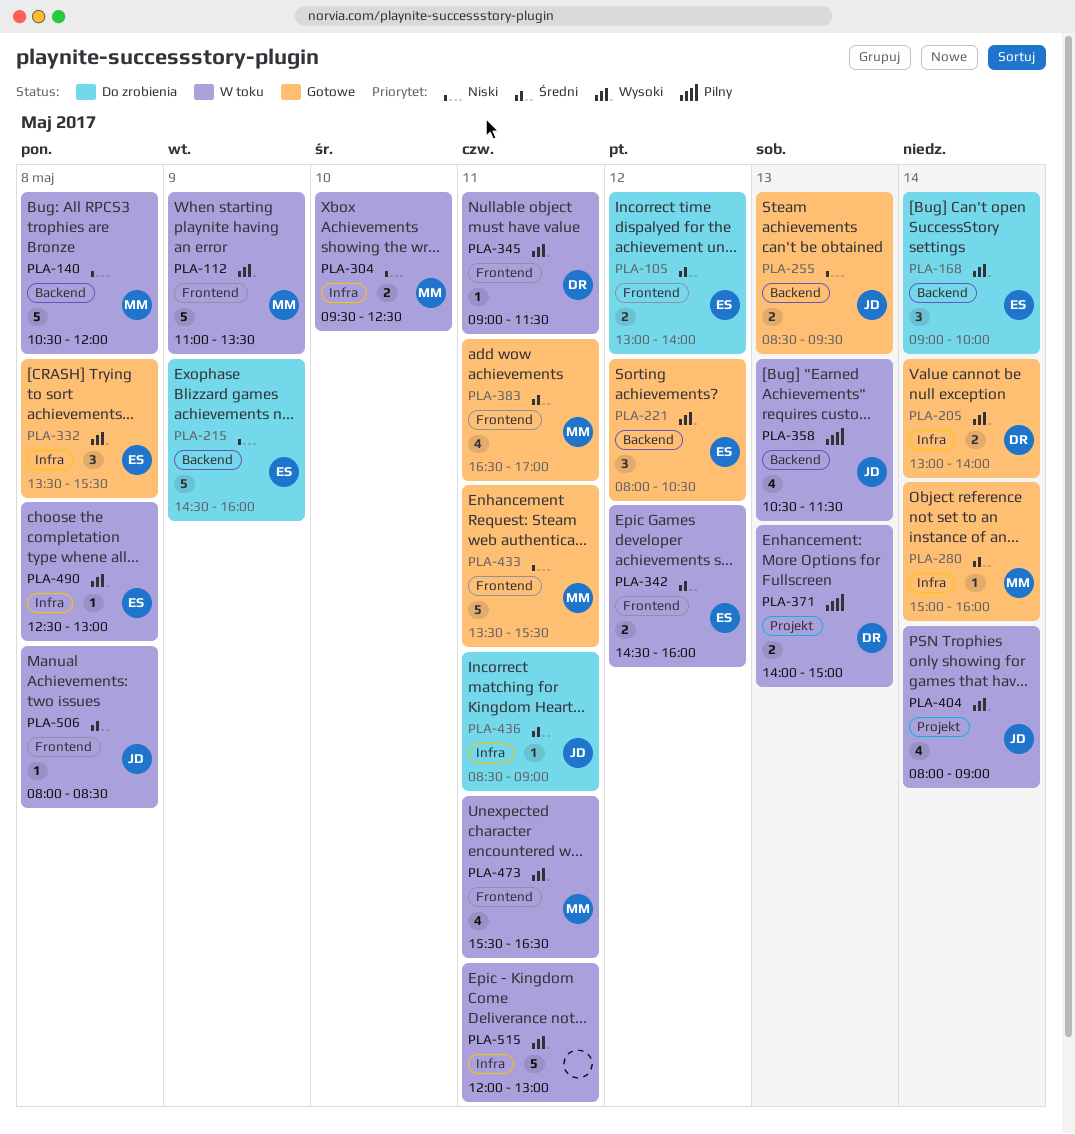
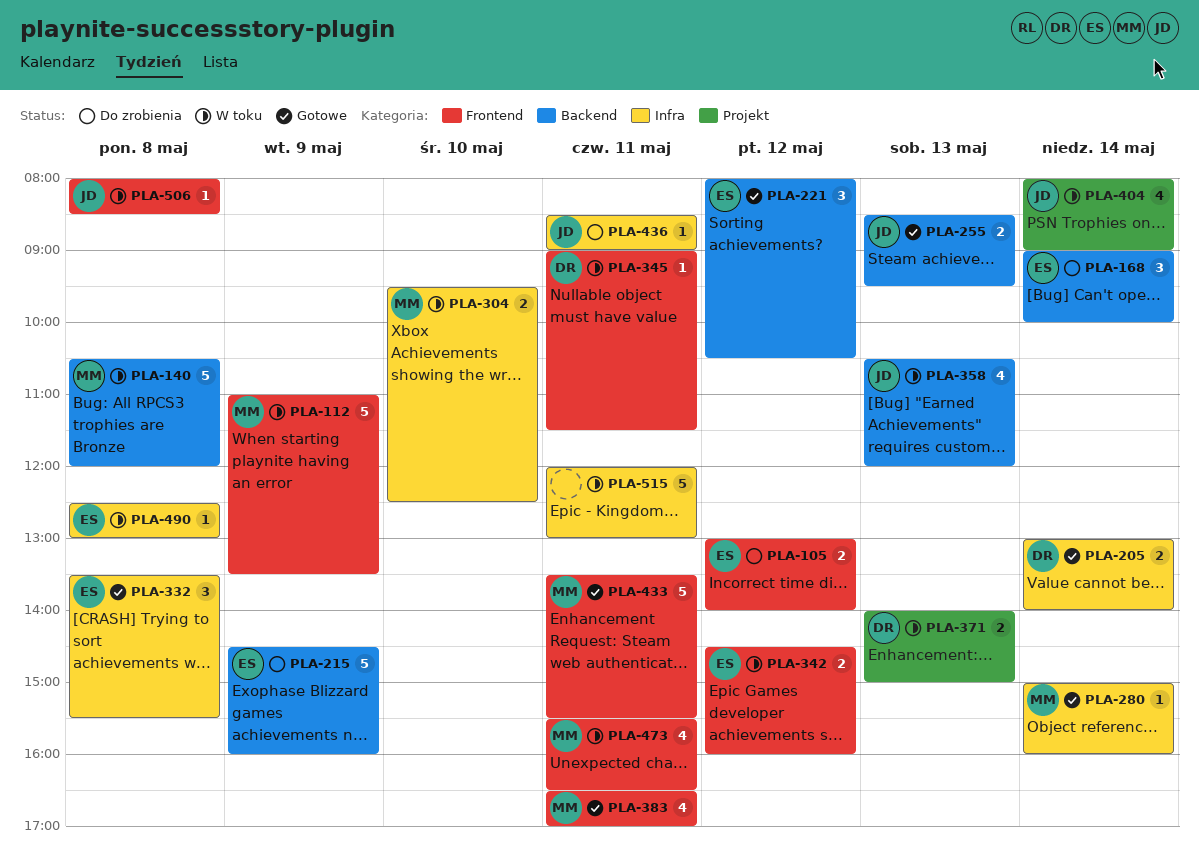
PLA-358, ends: 11:30 -> 12:00

